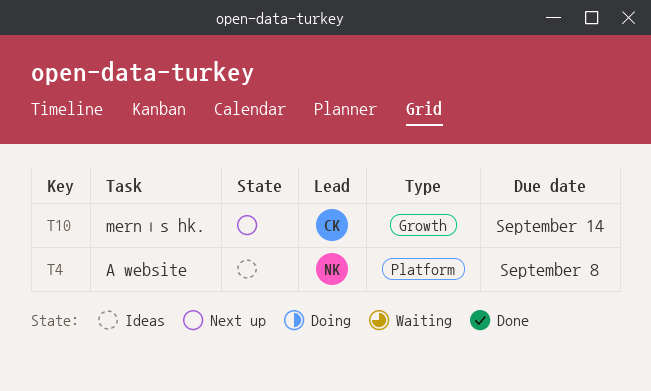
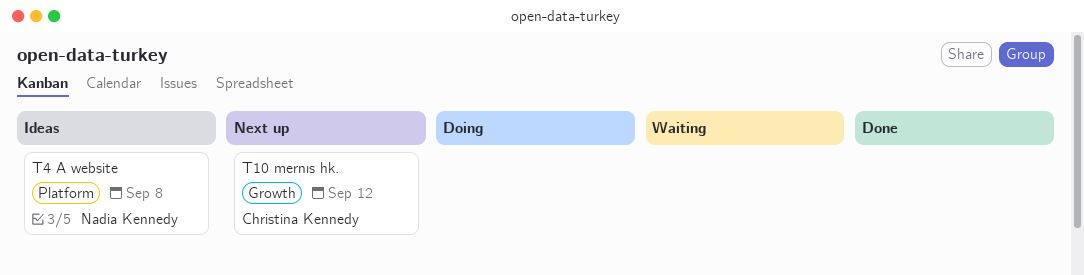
T10, due: Sep 14 -> Sep 12

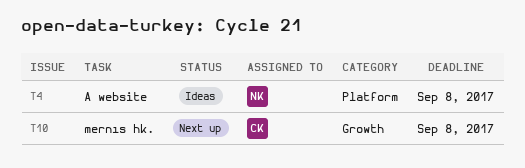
T10, due: Sep 12 -> Sep 8

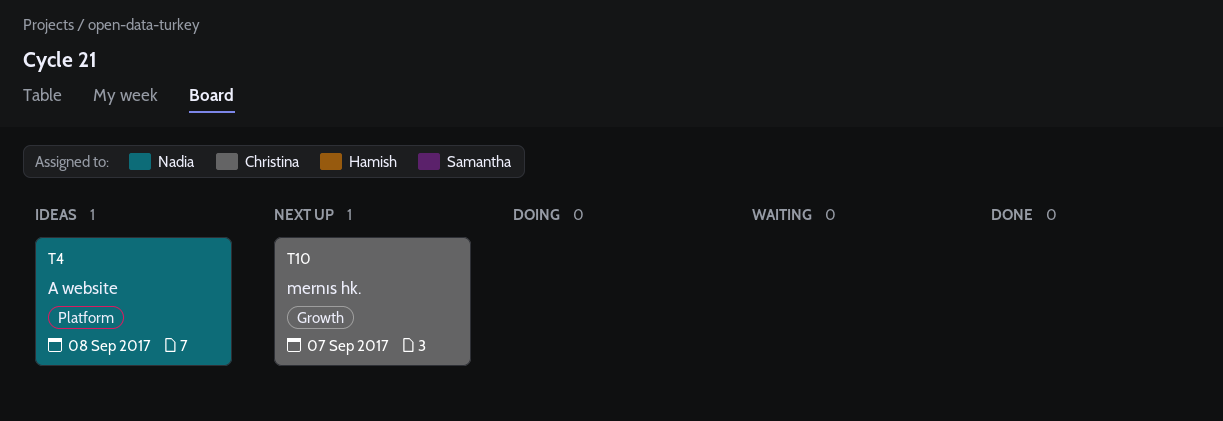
T10, due: Sep 8 -> Sep 7

